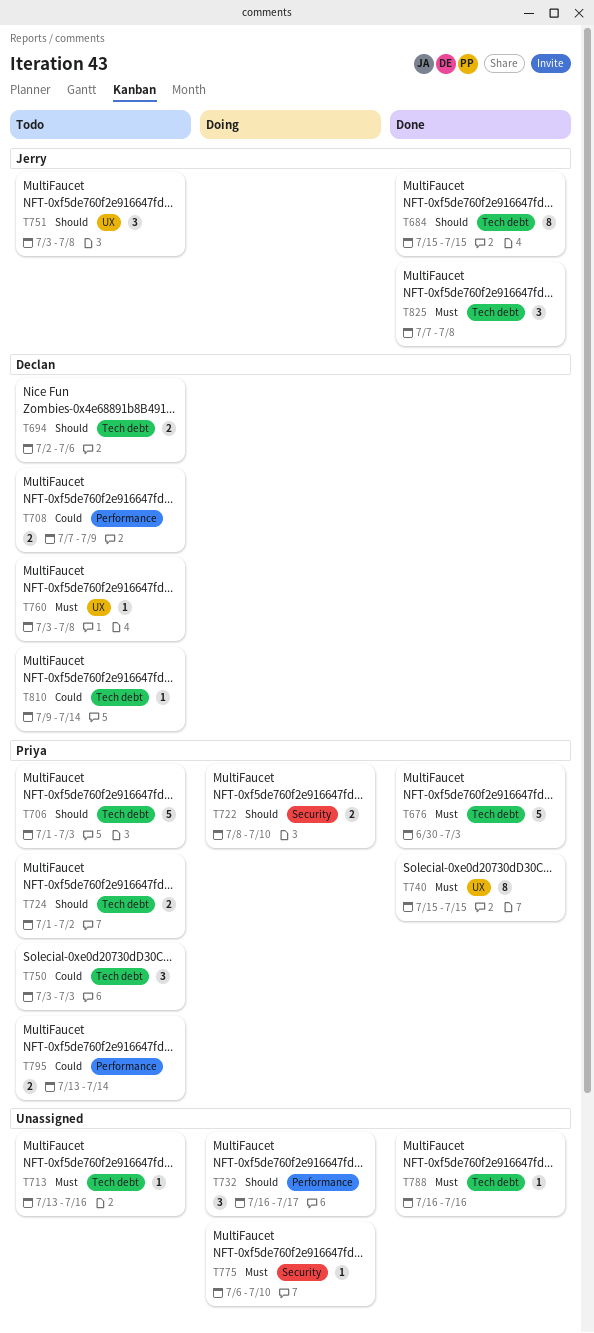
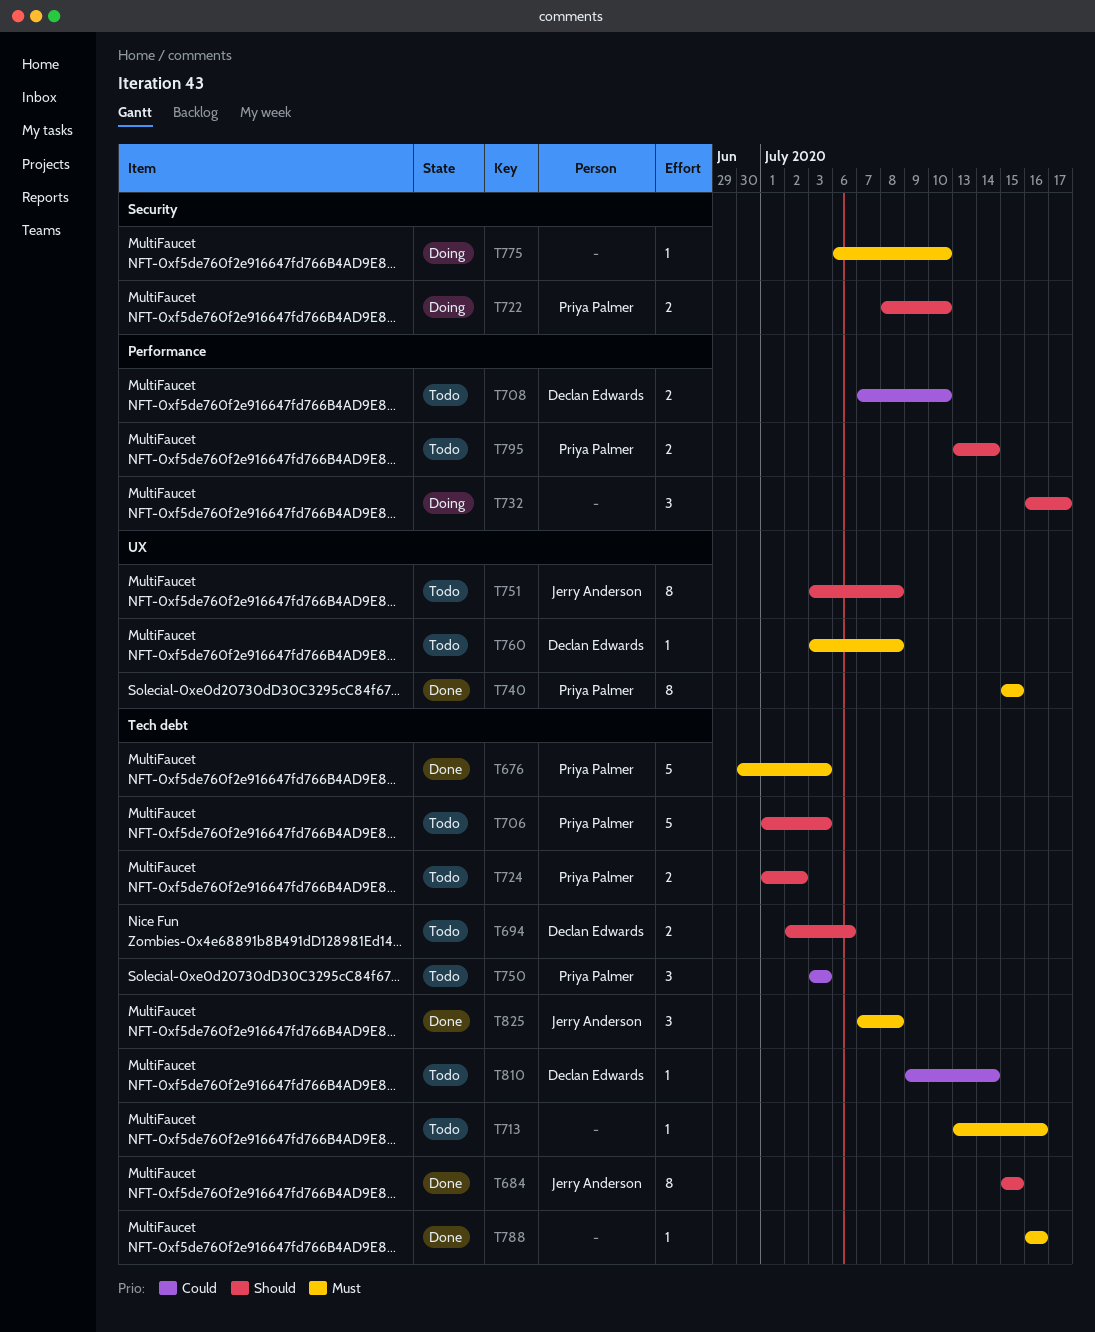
T708, due: Jul 9 -> Jul 10
T751, estimate: 3 -> 8
T795, priority: Could -> Should

